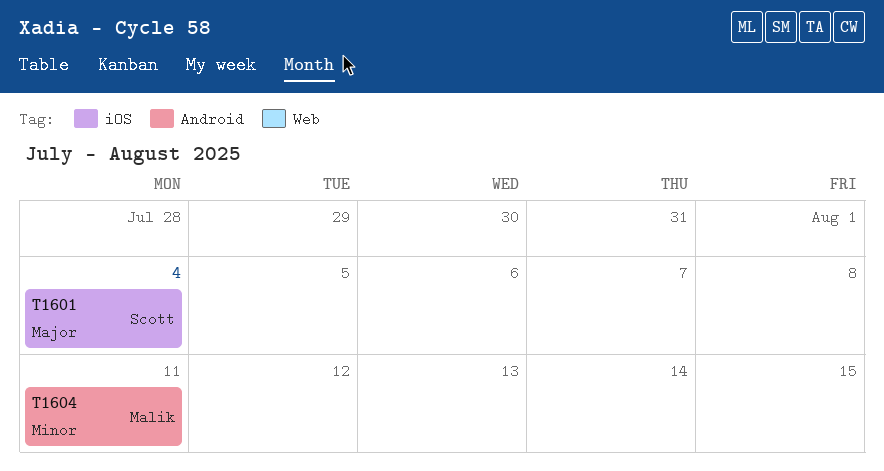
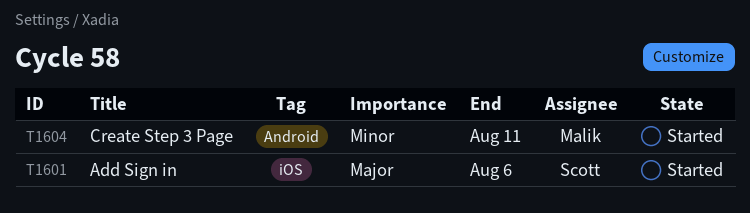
T1601, due: Aug 4 -> Aug 6

